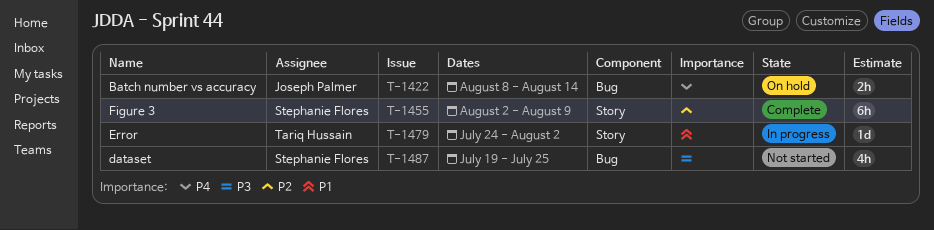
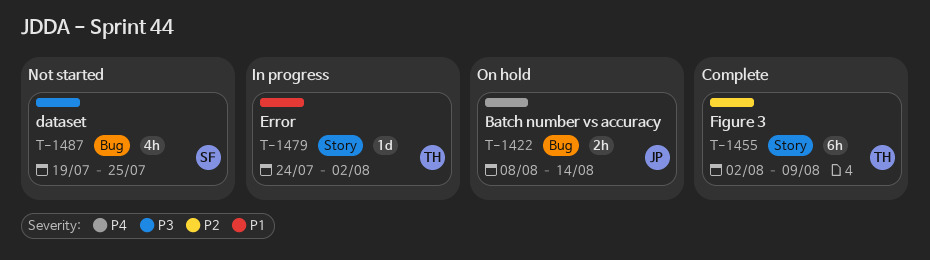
T-1455, owner: Stephanie Flores -> Tariq Hussain

